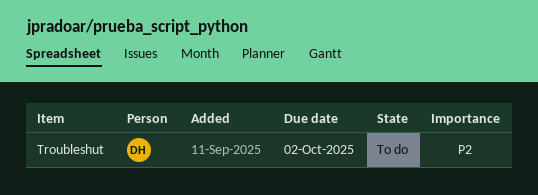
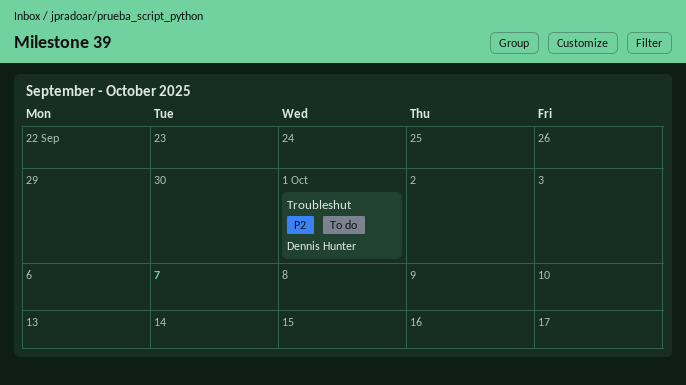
Troubleshut, due: Oct 2 -> Oct 1

